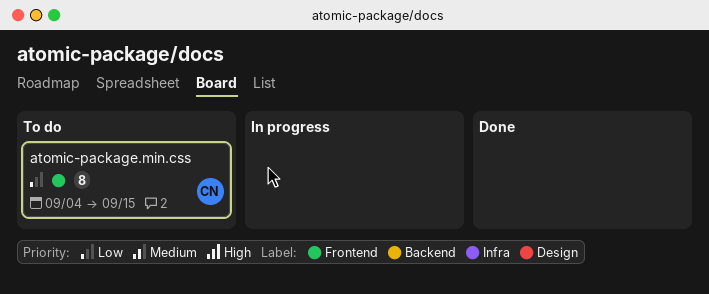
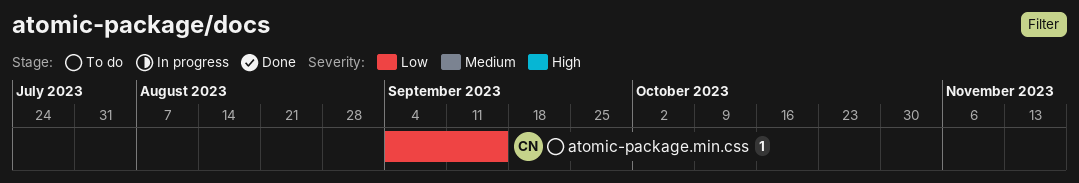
atomic-package.min.css, estimate: 8 -> 1

